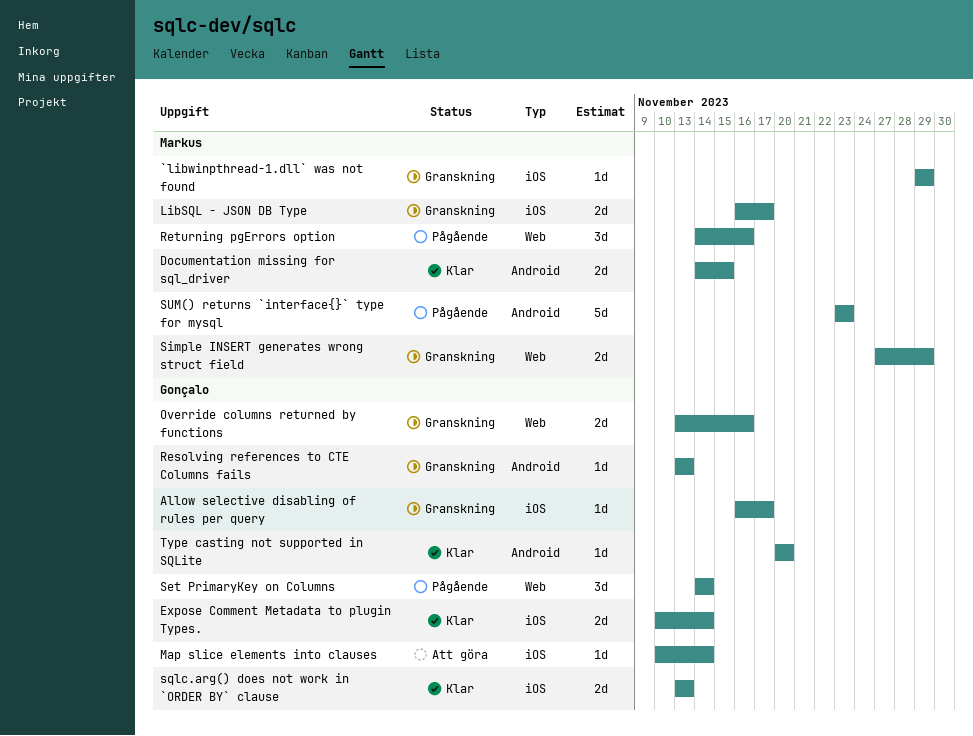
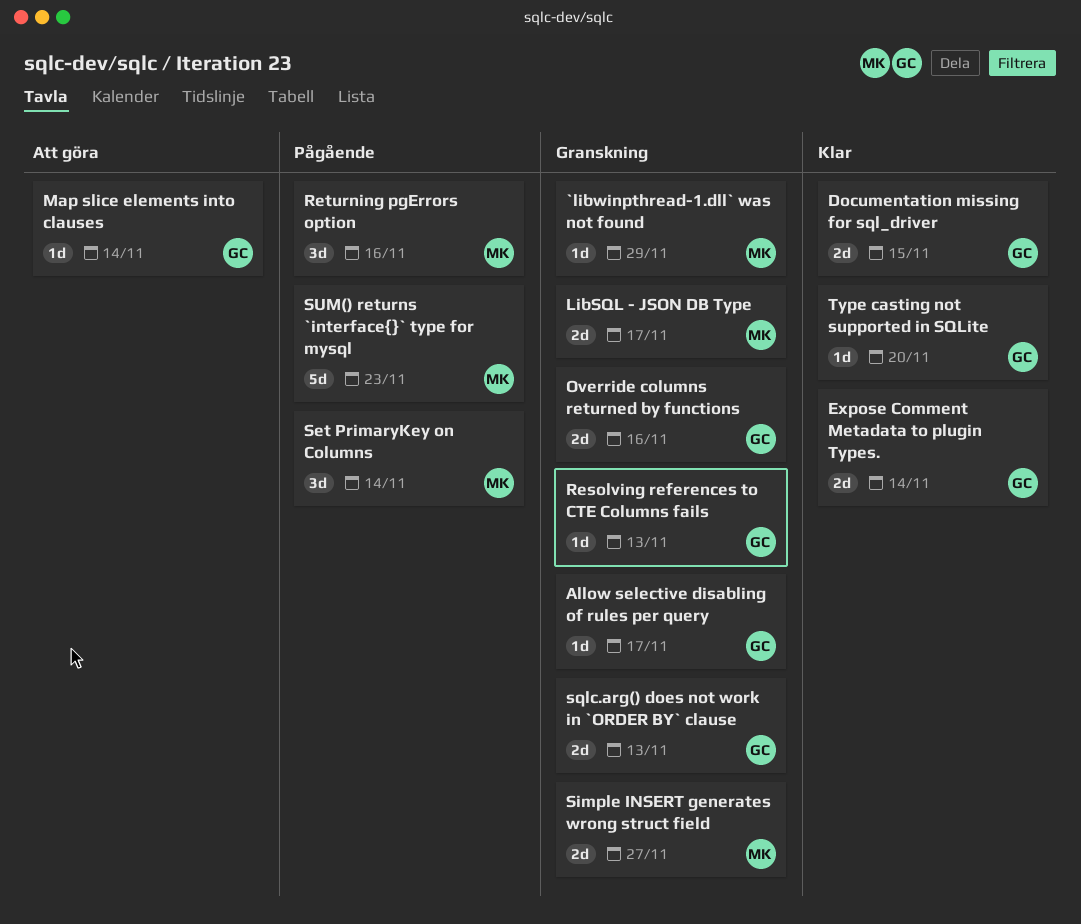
Documentation missing for sql_driver, owner: Markus -> Gonçalo
Set PrimaryKey on Columns, owner: Gonçalo -> Markus
Simple INSERT generates wrong struct field, due: Nov 29 -> Nov 27
sqlc.arg() does not work in `ORDER BY` clause, status: Klar -> Granskning

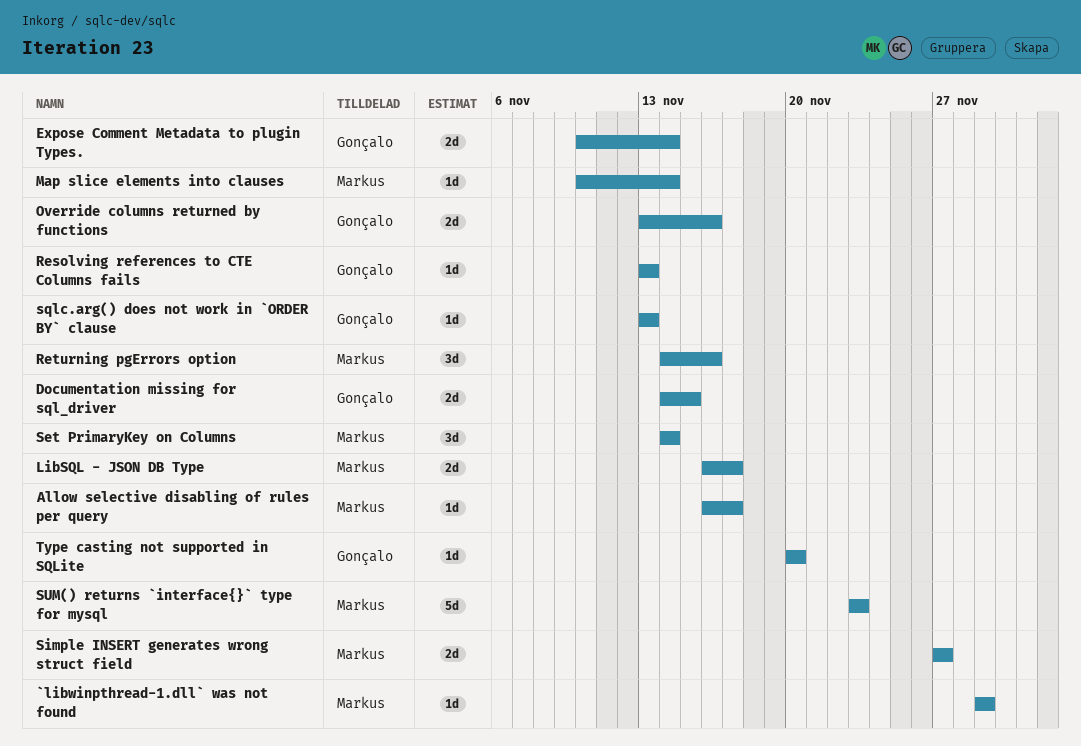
Allow selective disabling of rules per query, owner: Gonçalo -> Markus
Map slice elements into clauses, owner: Gonçalo -> Markus
sqlc.arg() does not work in `ORDER BY` clause, estimate: 2d -> 1d

